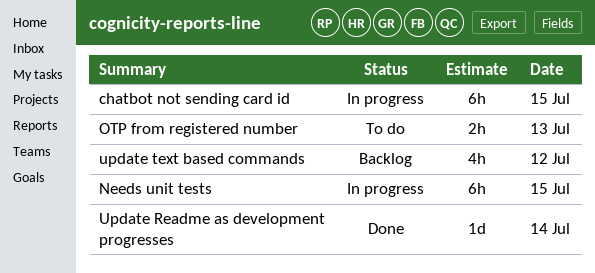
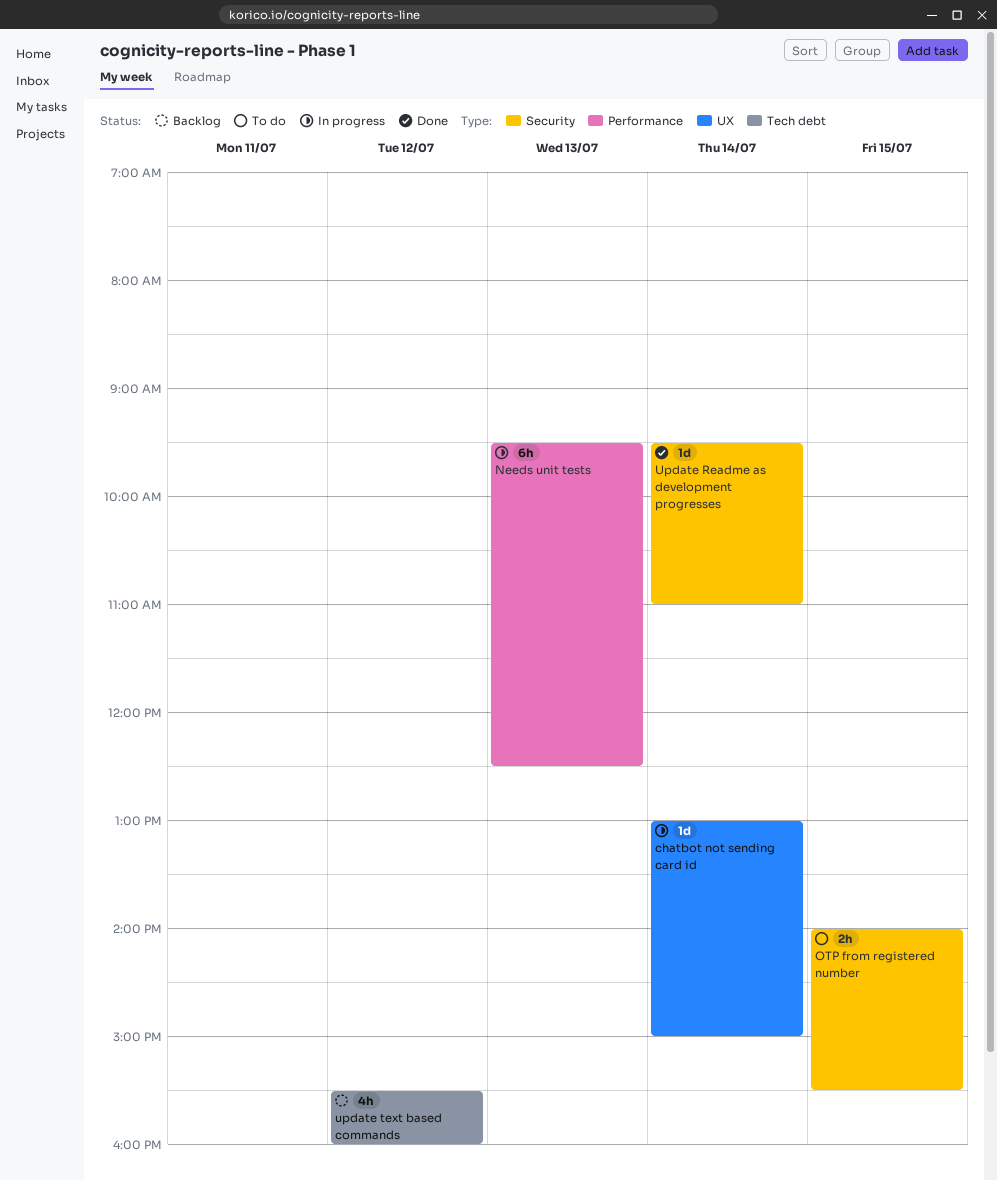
chatbot not sending card id, estimate: 6h -> 1d
chatbot not sending card id, day: Jul 15 -> Jul 14
Needs unit tests, day: Jul 15 -> Jul 13
OTP from registered number, day: Jul 13 -> Jul 15

